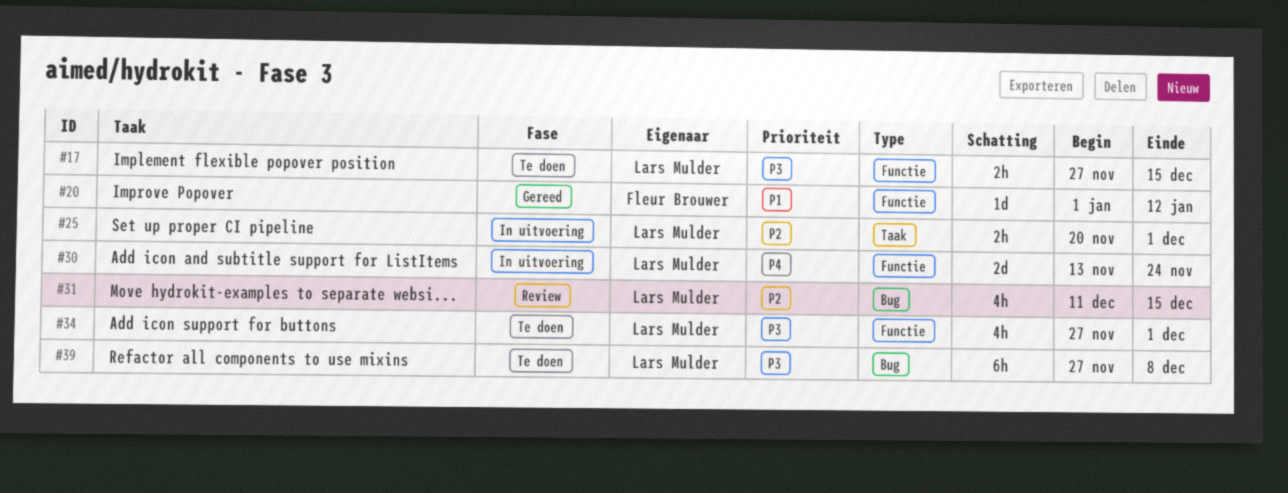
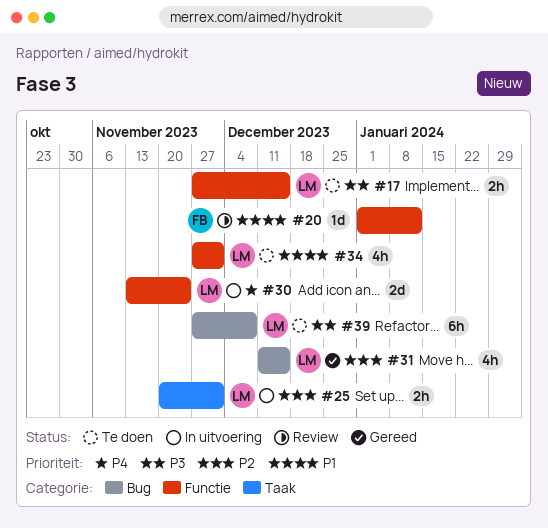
#20, status: Gereed -> Review
#31, status: Review -> Gereed
#34, priority: P3 -> P1

